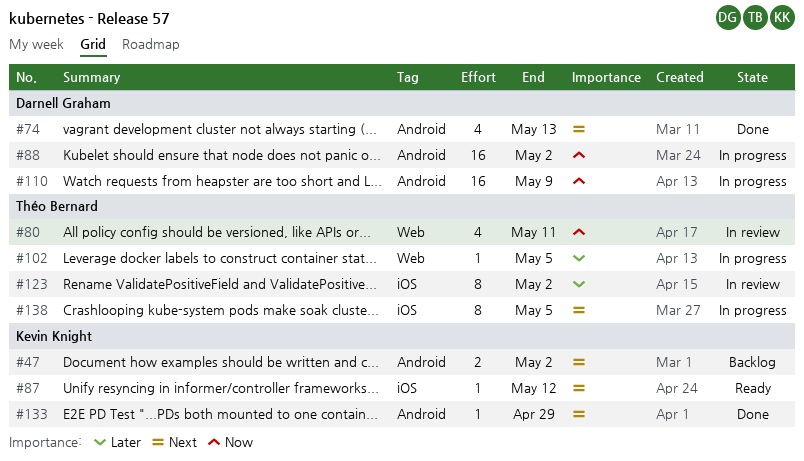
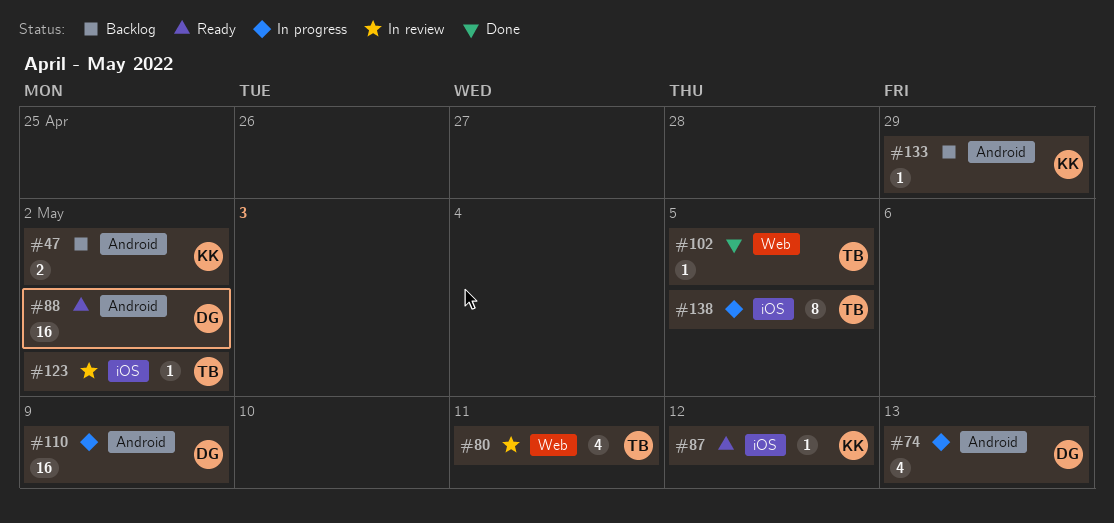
#74, status: Done -> In progress
#88, status: In progress -> Ready
#102, status: In progress -> Done
#123, estimate: 8 -> 1
#133, status: Done -> Backlog

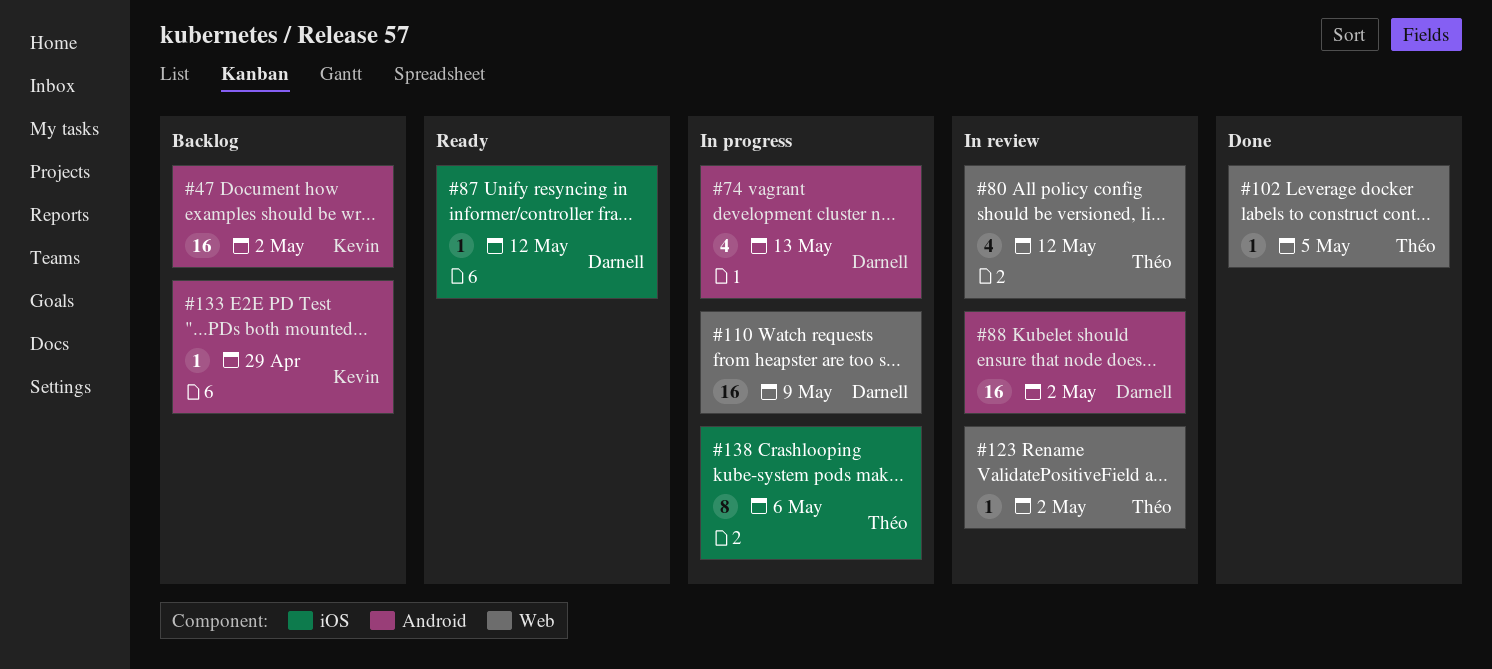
#47, estimate: 2 -> 16
#80, due: May 11 -> May 12
#87, owner: Kevin -> Darnell
#88, status: Ready -> In review
#110, label: Android -> Web
#123, label: iOS -> Web
#138, due: May 5 -> May 6

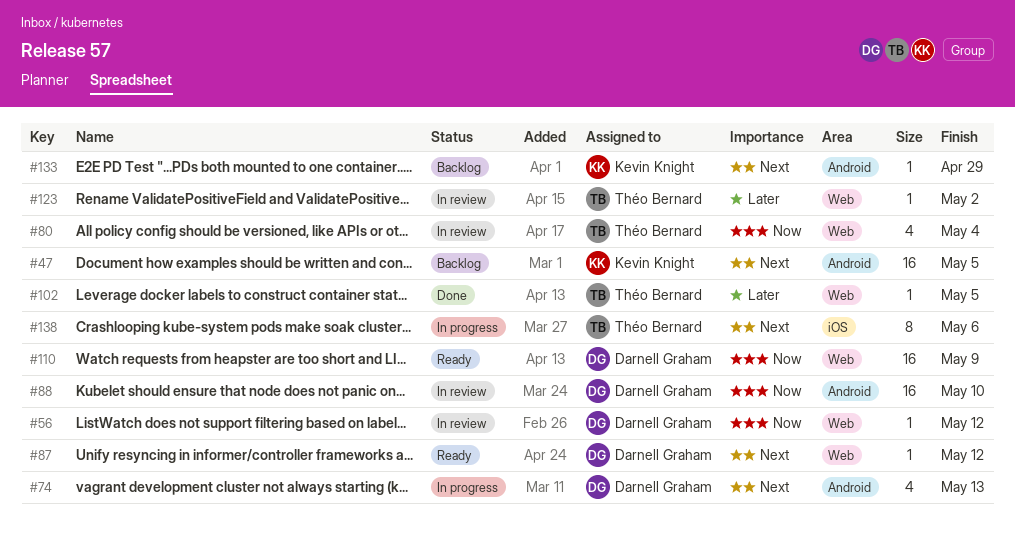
#47, due: May 2 -> May 5
#56: none -> present
#80, due: May 12 -> May 4
#87, label: iOS -> Web
#88, due: May 2 -> May 10
#110, status: In progress -> Ready

